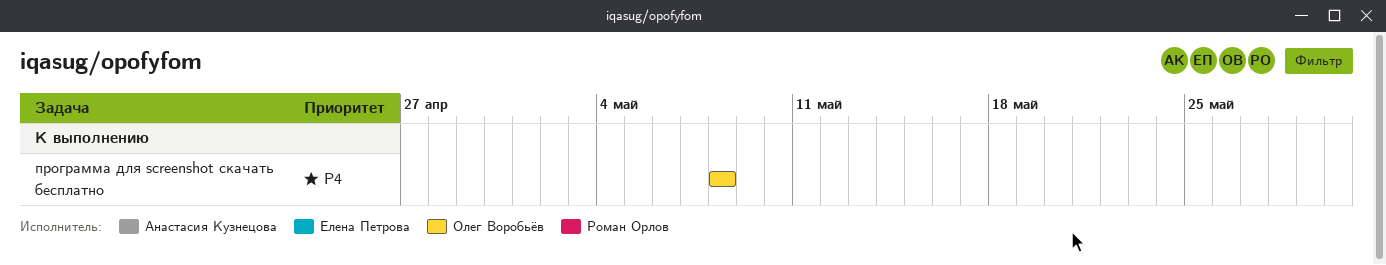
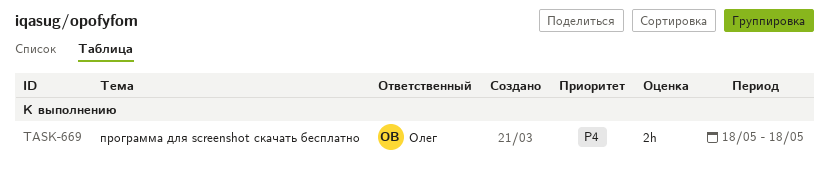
программа для screenshot скачать бесплатно, start: May 8 -> May 18
программа для screenshot скачать бесплатно, due: May 8 -> May 18

